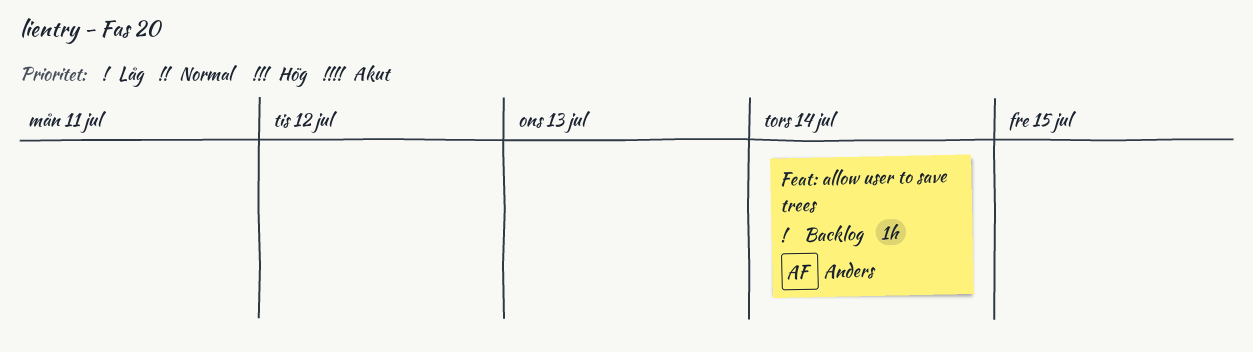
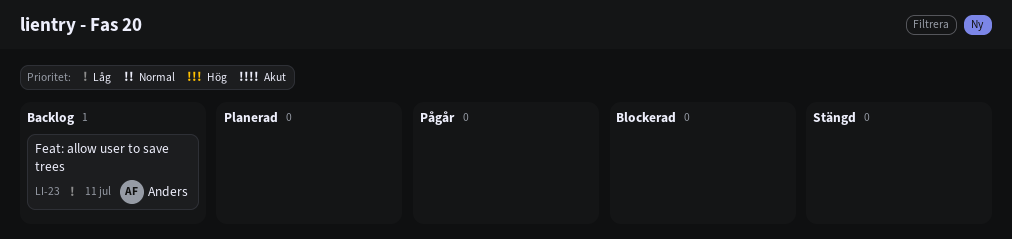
Feat: allow user to save trees, due: Jul 14 -> Jul 11

